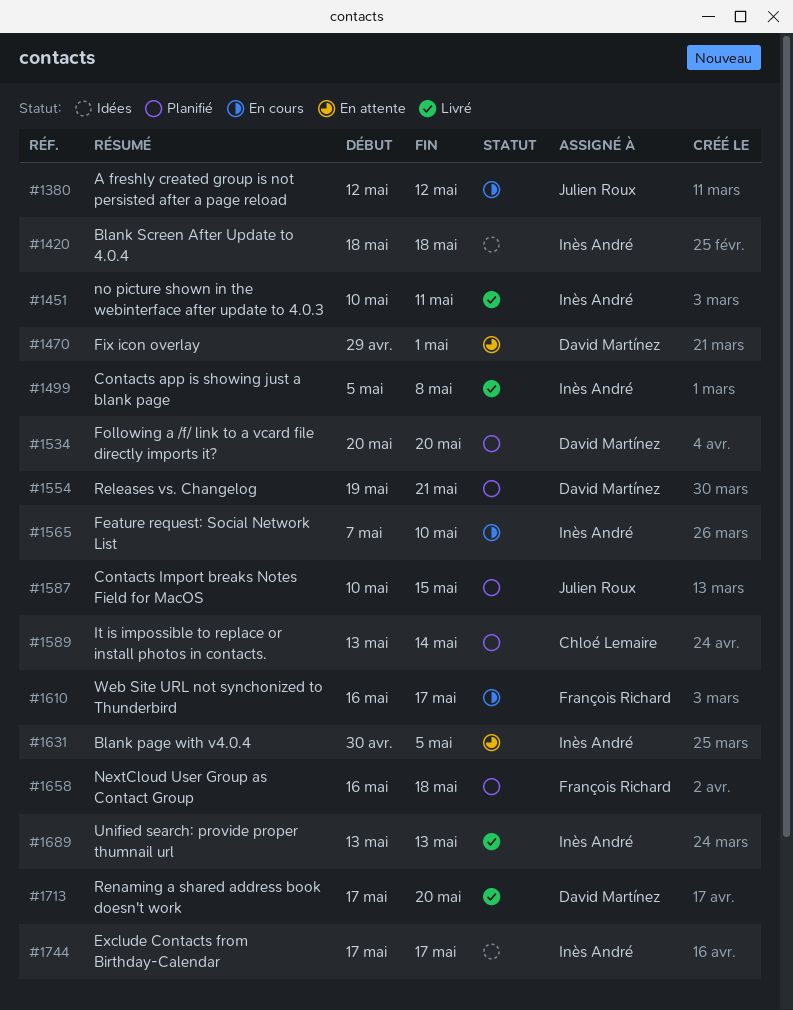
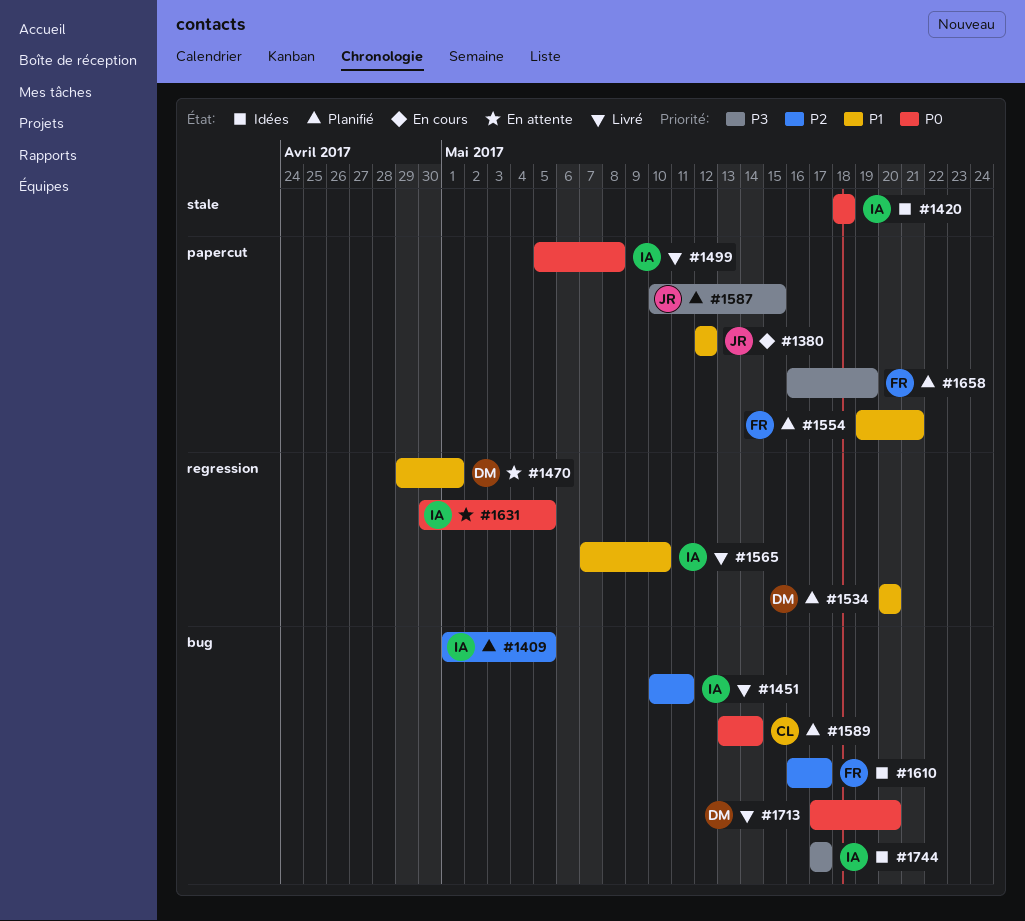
#1409: none -> present
#1554, owner: David Martínez -> François Richard
#1565, status: En cours -> Livré
#1610, status: En cours -> Idées
#1658, due: May 18 -> May 19
#1689: present -> none

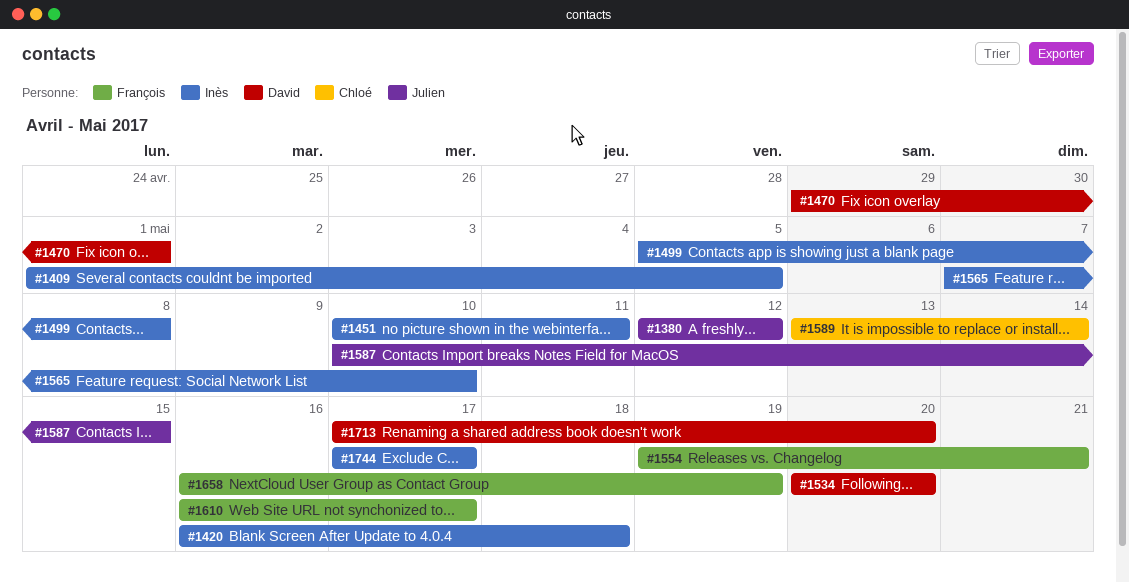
#1420, start: May 18 -> May 16
#1631: present -> none

